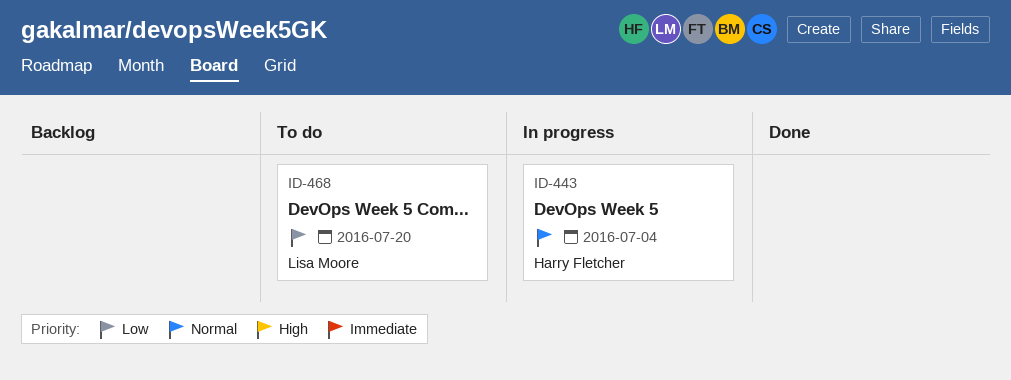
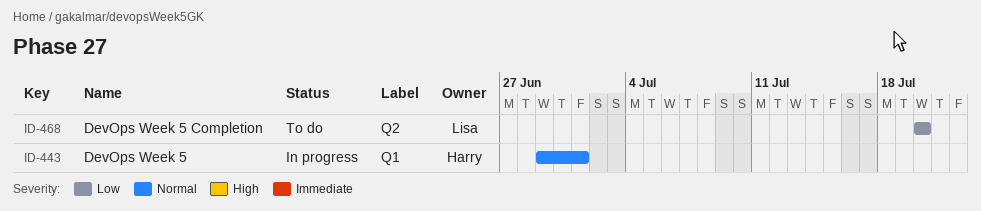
ID-443, due: Jul 4 -> Jul 1

